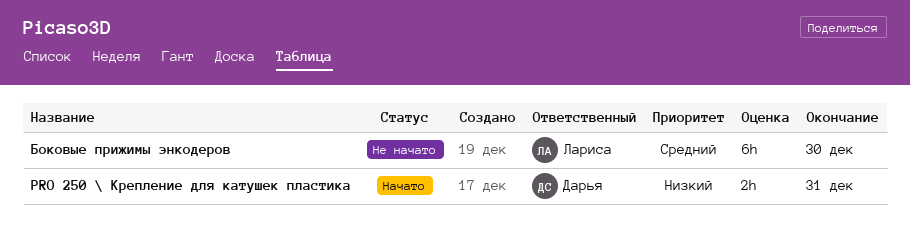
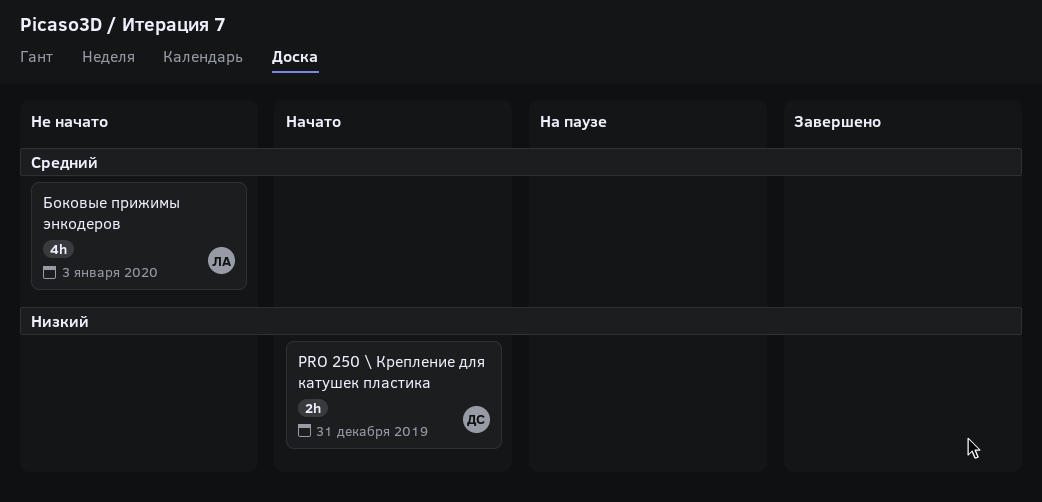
Боковые прижимы энкодеров, estimate: 6h -> 4h
Боковые прижимы энкодеров, due: Dec 30 -> Jan 3

